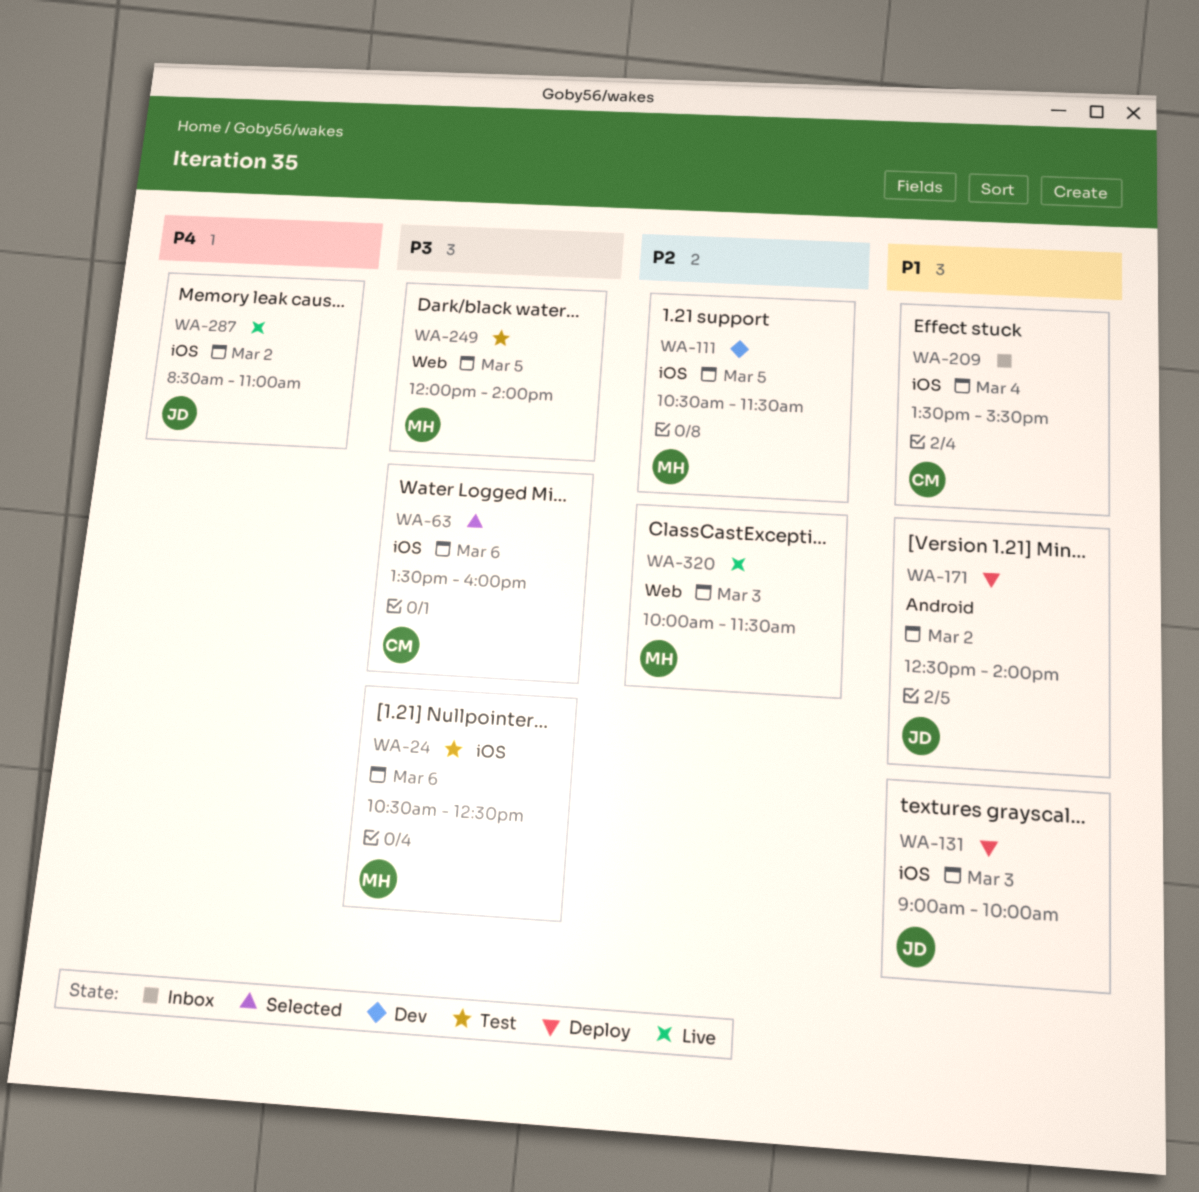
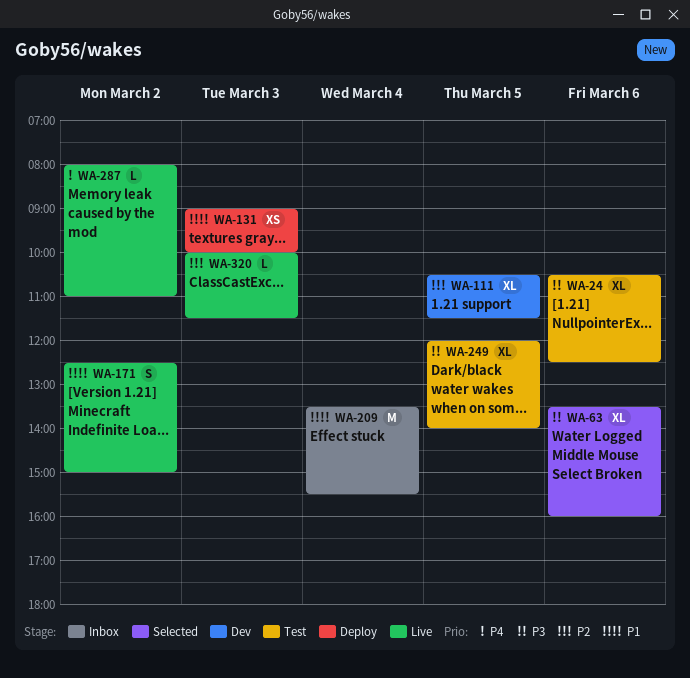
WA-171, status: Deploy -> Live
WA-171, ends: 14:00 -> 15:00
WA-287, begins: 08:30 -> 08:00

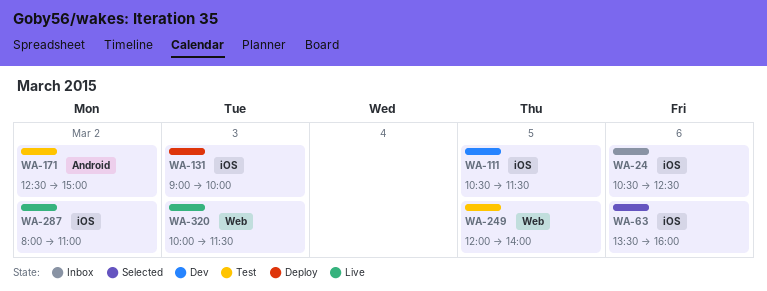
WA-24, status: Test -> Inbox
WA-171, status: Live -> Test
WA-209: present -> none

